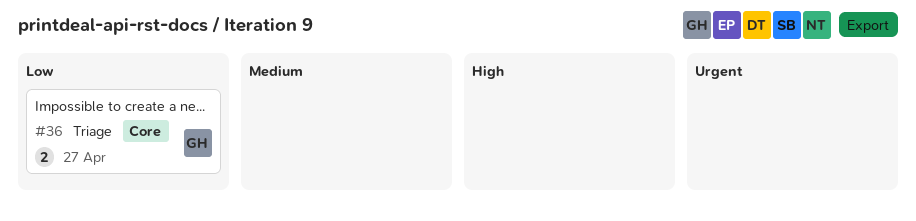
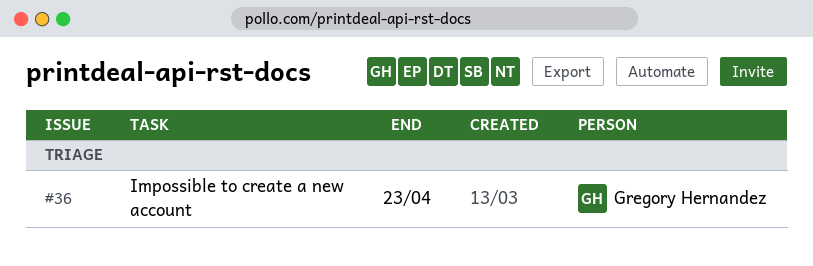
#36, due: Apr 27 -> Apr 23

